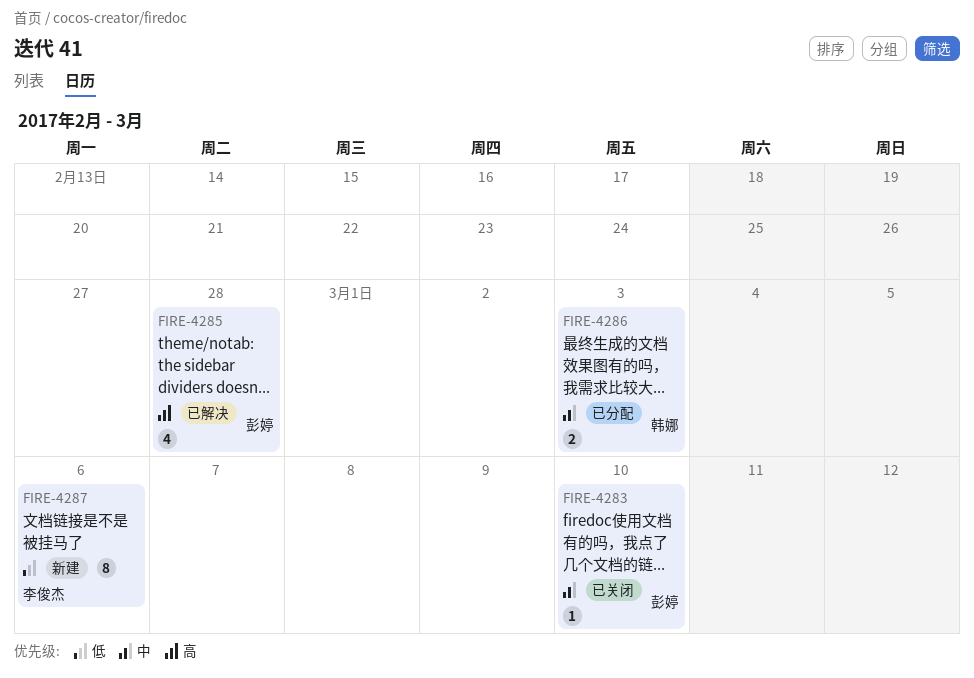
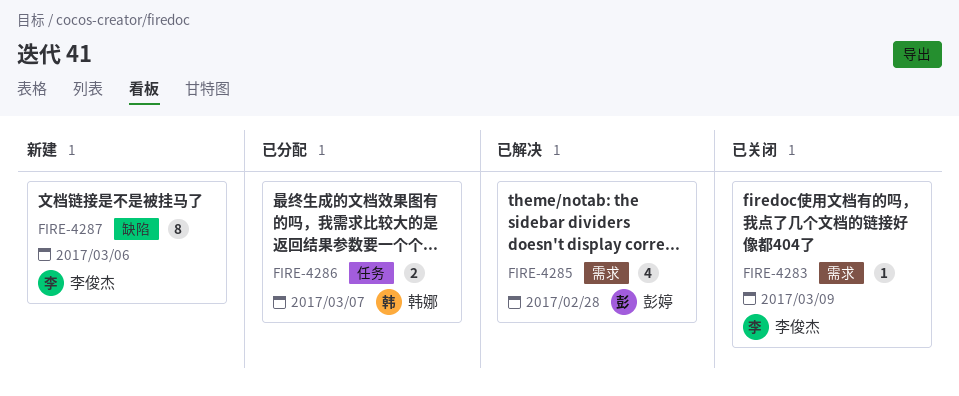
FIRE-4283, owner: 彭婷 -> 李俊杰
FIRE-4283, due: Mar 10 -> Mar 9
FIRE-4286, due: Mar 3 -> Mar 7

